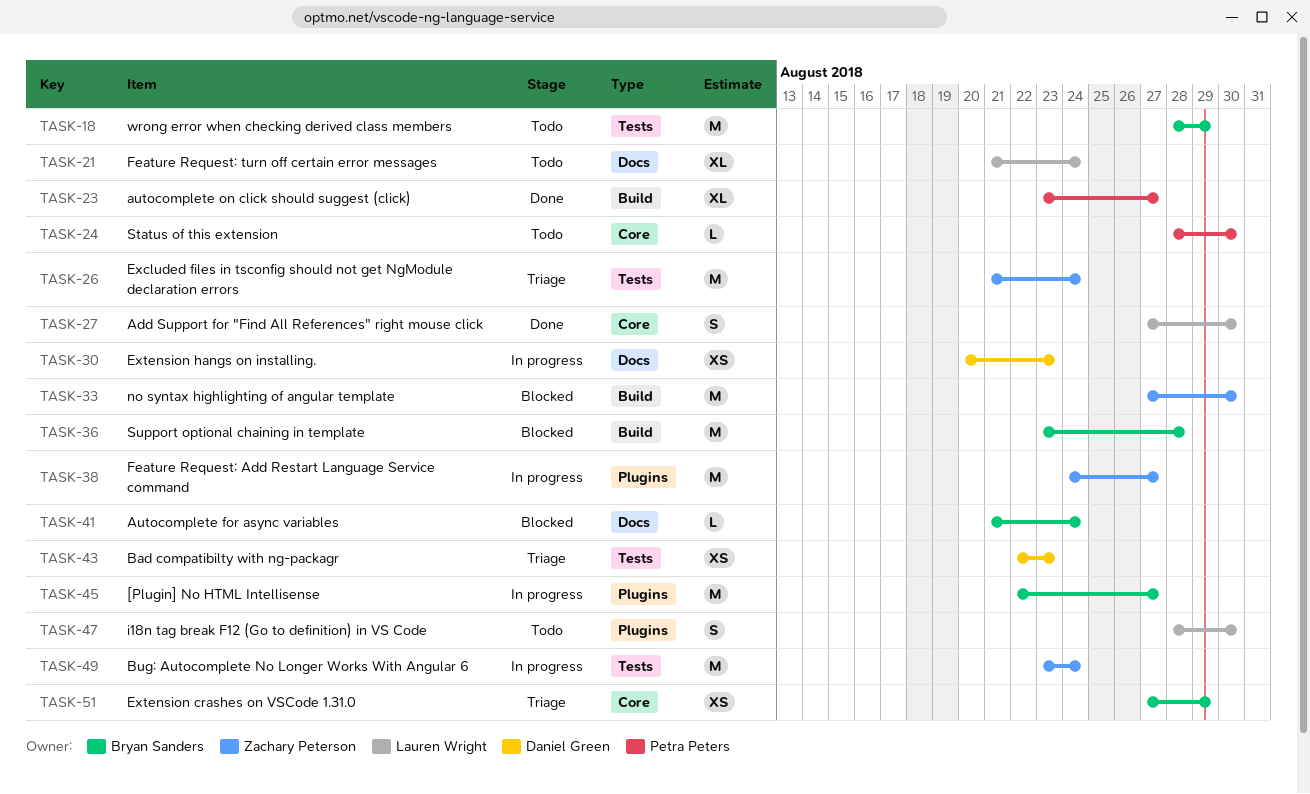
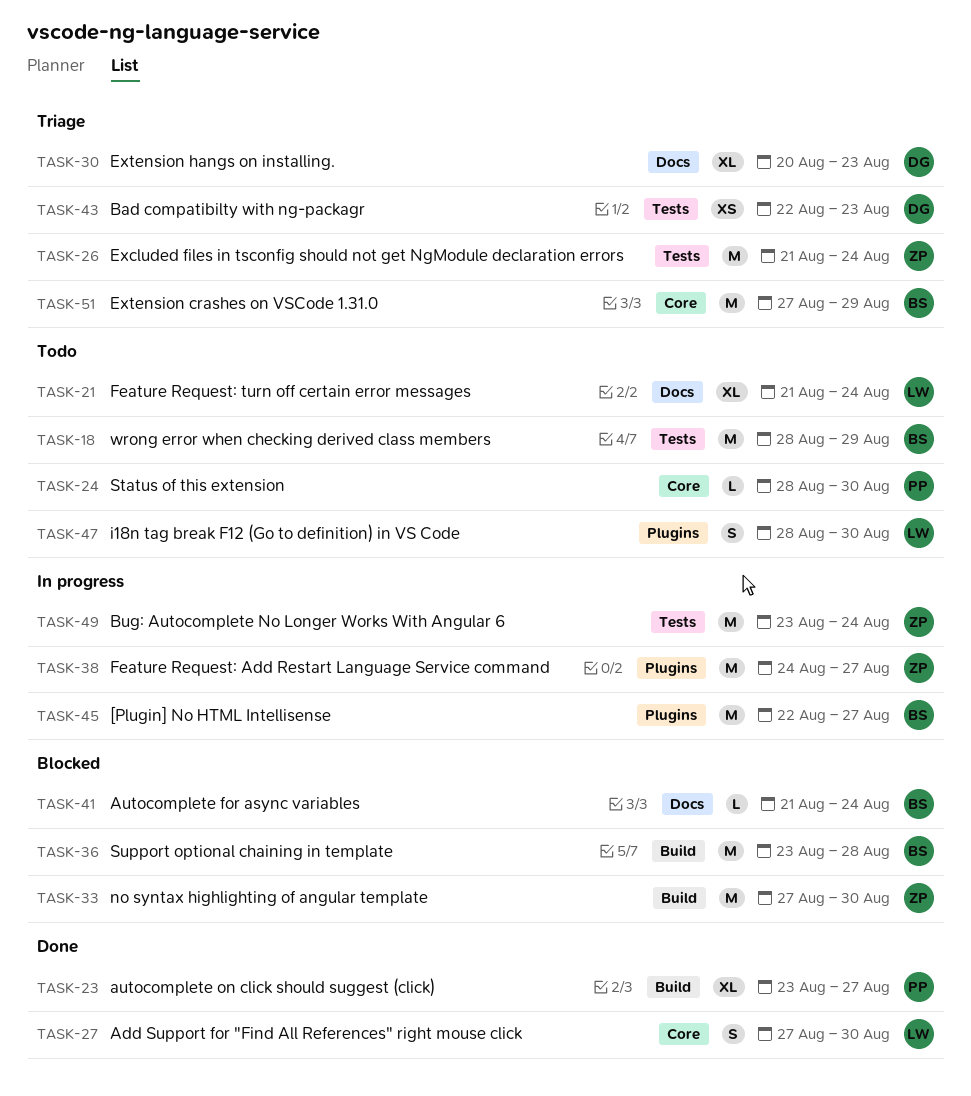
TASK-30, status: In progress -> Triage
TASK-30, estimate: XS -> XL
TASK-51, estimate: XS -> M

